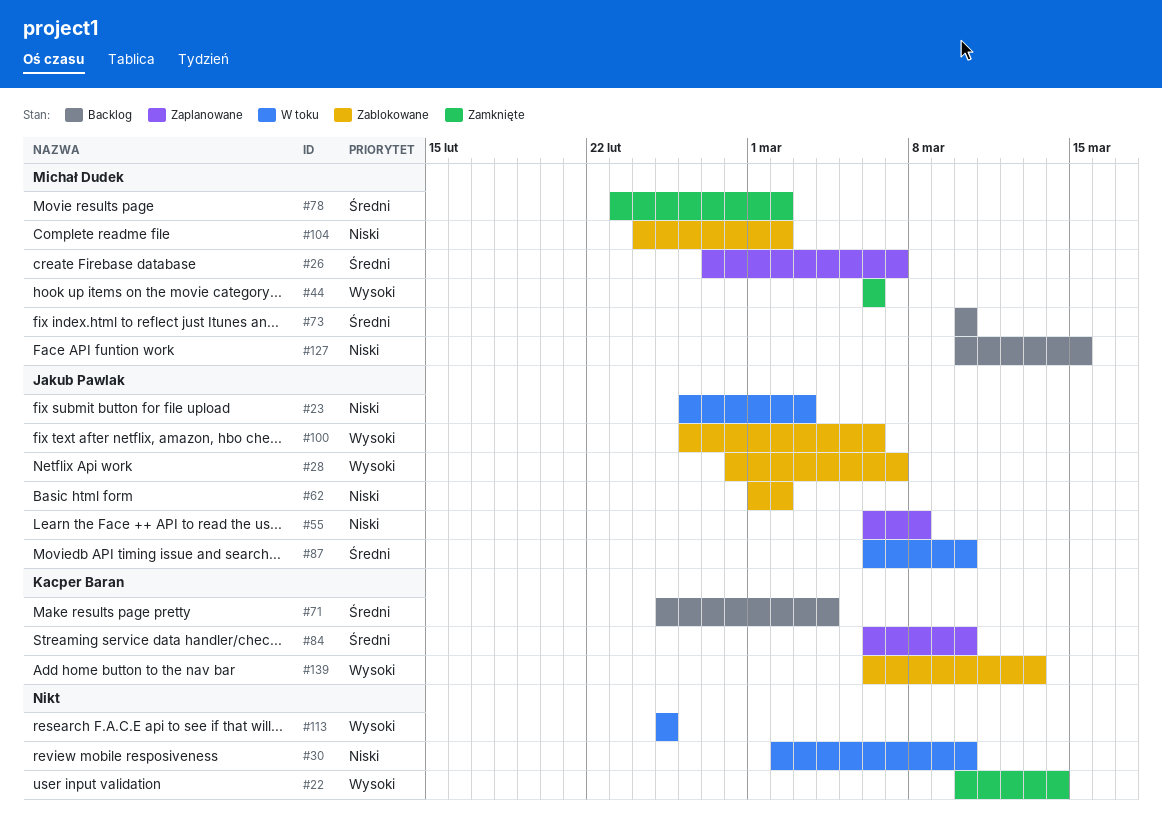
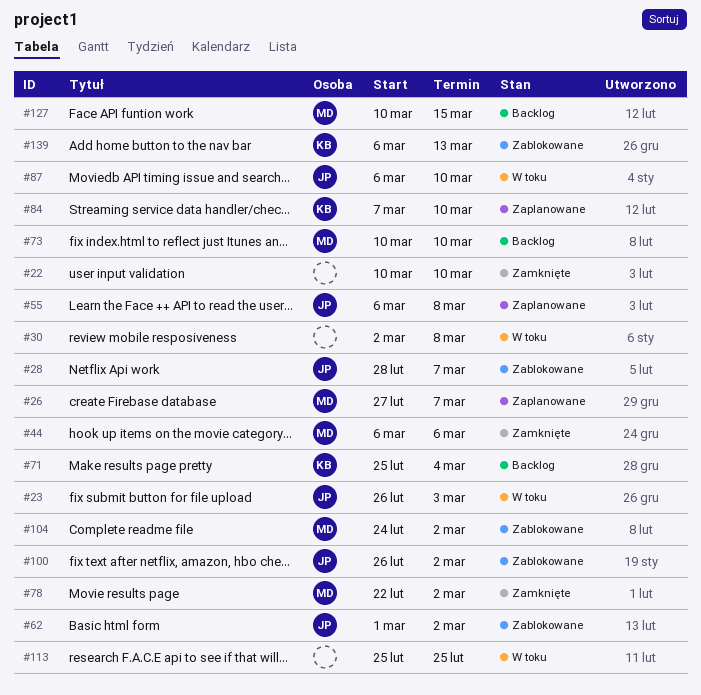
#22, due: Mar 14 -> Mar 10
#30, due: Mar 10 -> Mar 8
#78, start: Feb 23 -> Feb 22
#84, start: Mar 6 -> Mar 7
#100, due: Mar 6 -> Mar 2

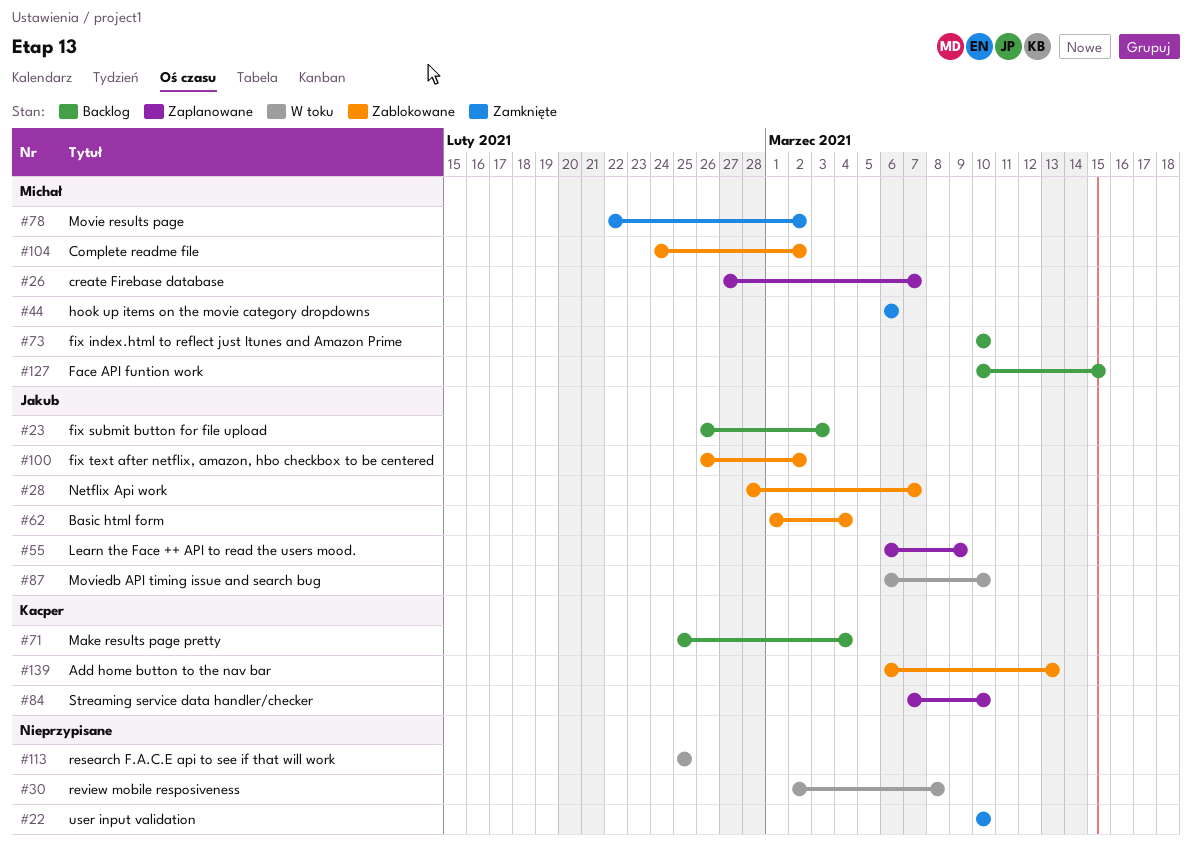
#23, status: W toku -> Backlog
#55, due: Mar 8 -> Mar 9
#62, due: Mar 2 -> Mar 4

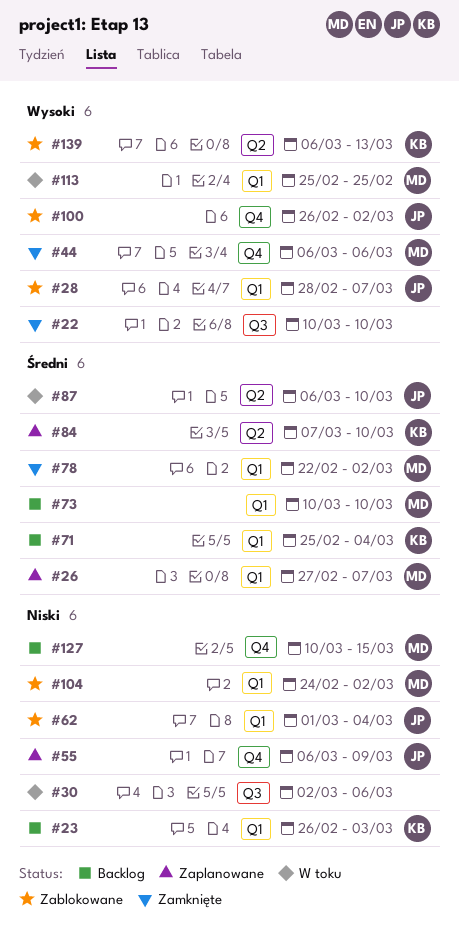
#23, owner: Jakub -> Kacper
#30, due: Mar 8 -> Mar 6
#113, owner: none -> Michał

